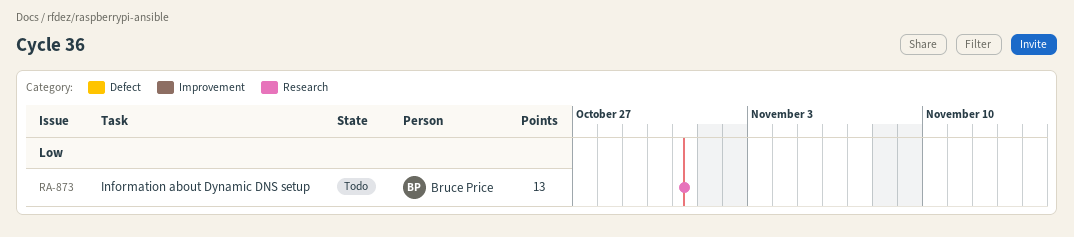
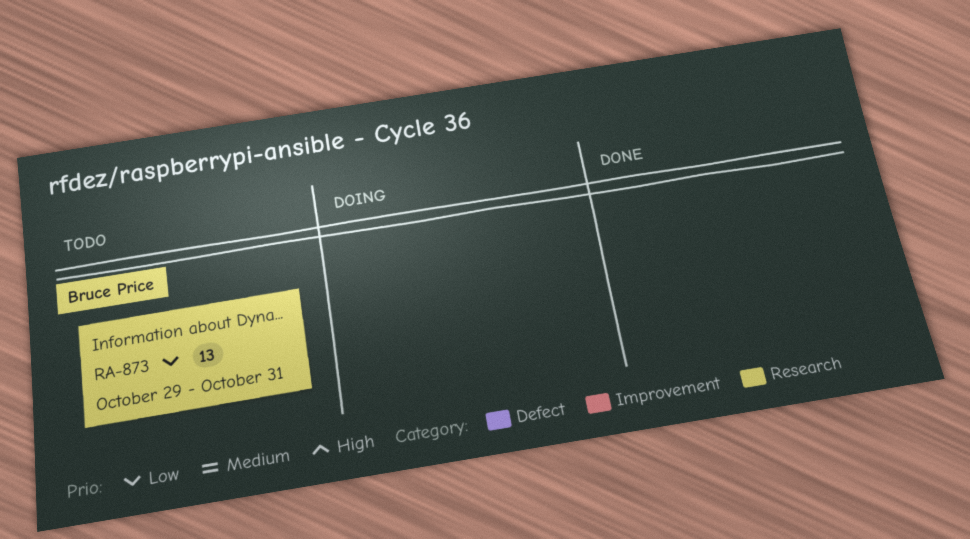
RA-873, start: Oct 31 -> Oct 29

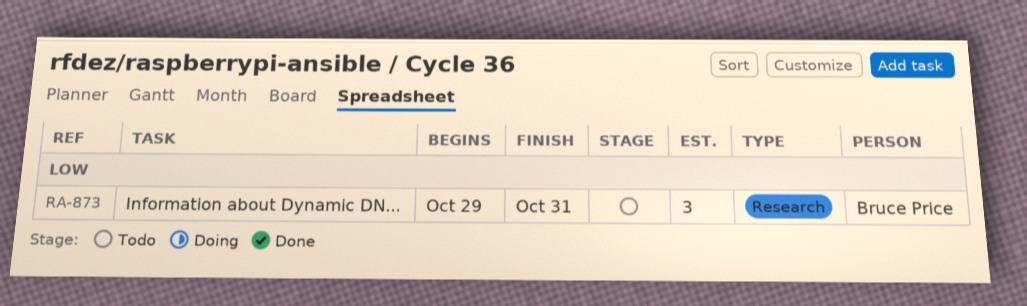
RA-873, estimate: 13 -> 3

